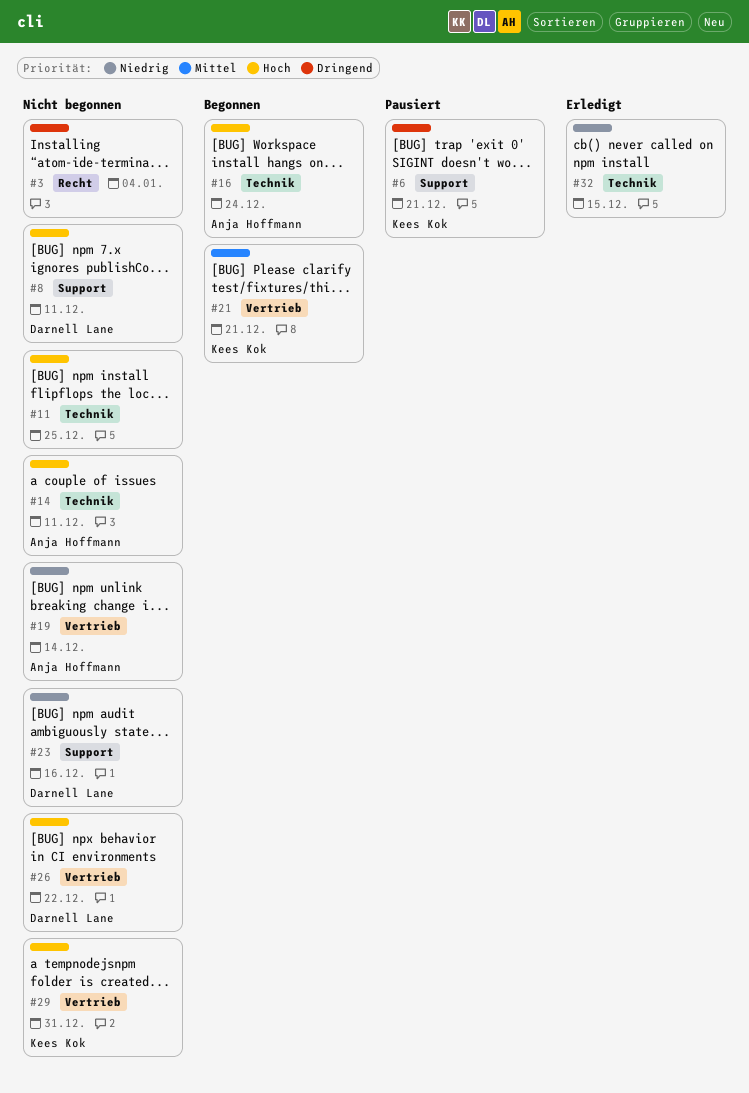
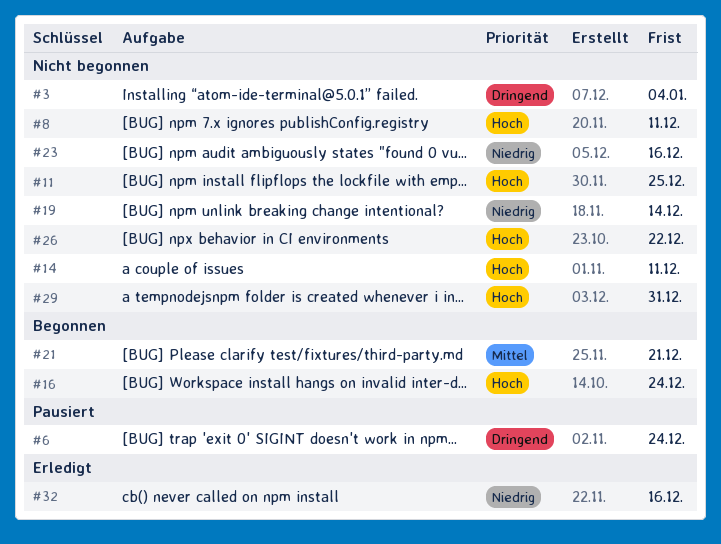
#6, due: Dec 21 -> Dec 24
#32, due: Dec 15 -> Dec 16

